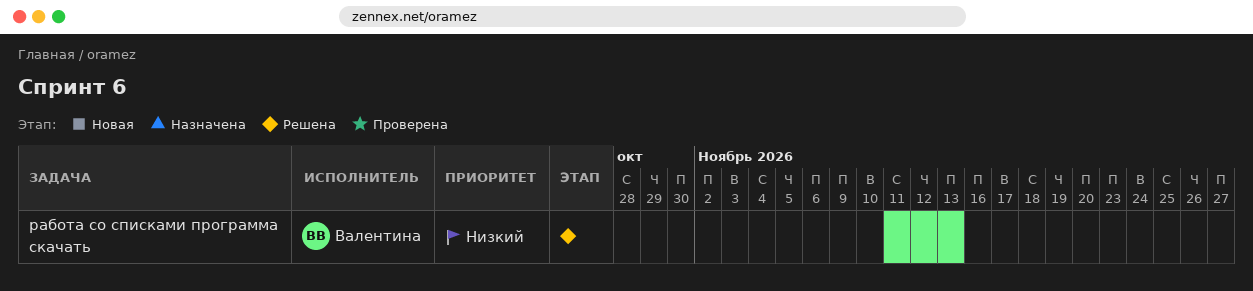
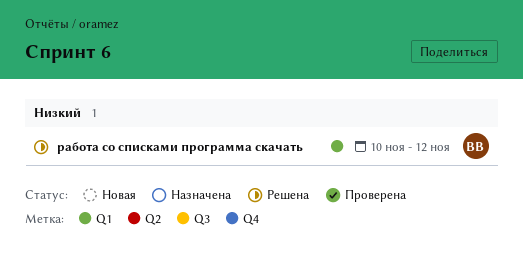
работа со списками программа скачать, start: Nov 11 -> Nov 10
работа со списками программа скачать, due: Nov 13 -> Nov 12

